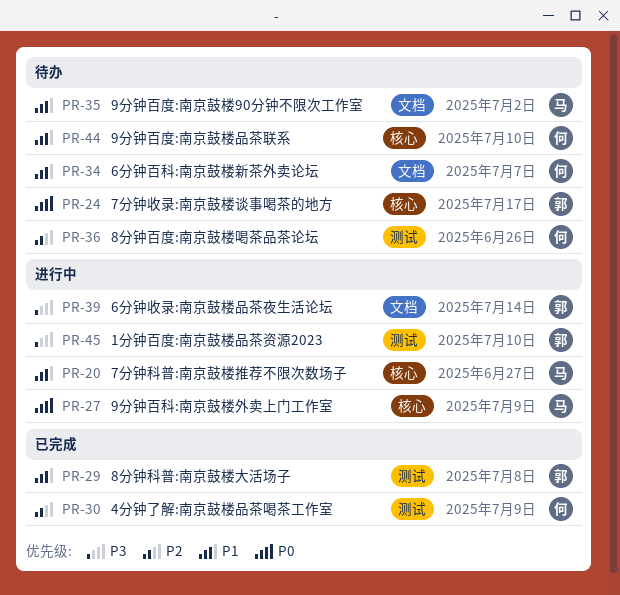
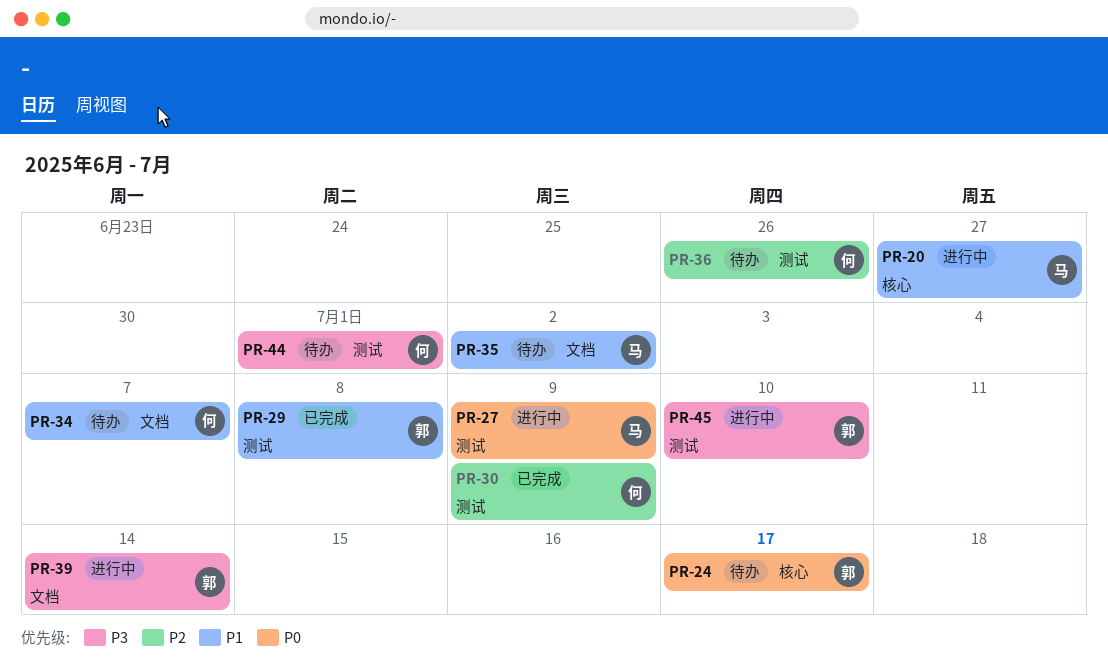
PR-27, label: 核心 -> 测试
PR-44, priority: P1 -> P3
PR-44, label: 核心 -> 测试
PR-44, due: Jul 10 -> Jul 1

